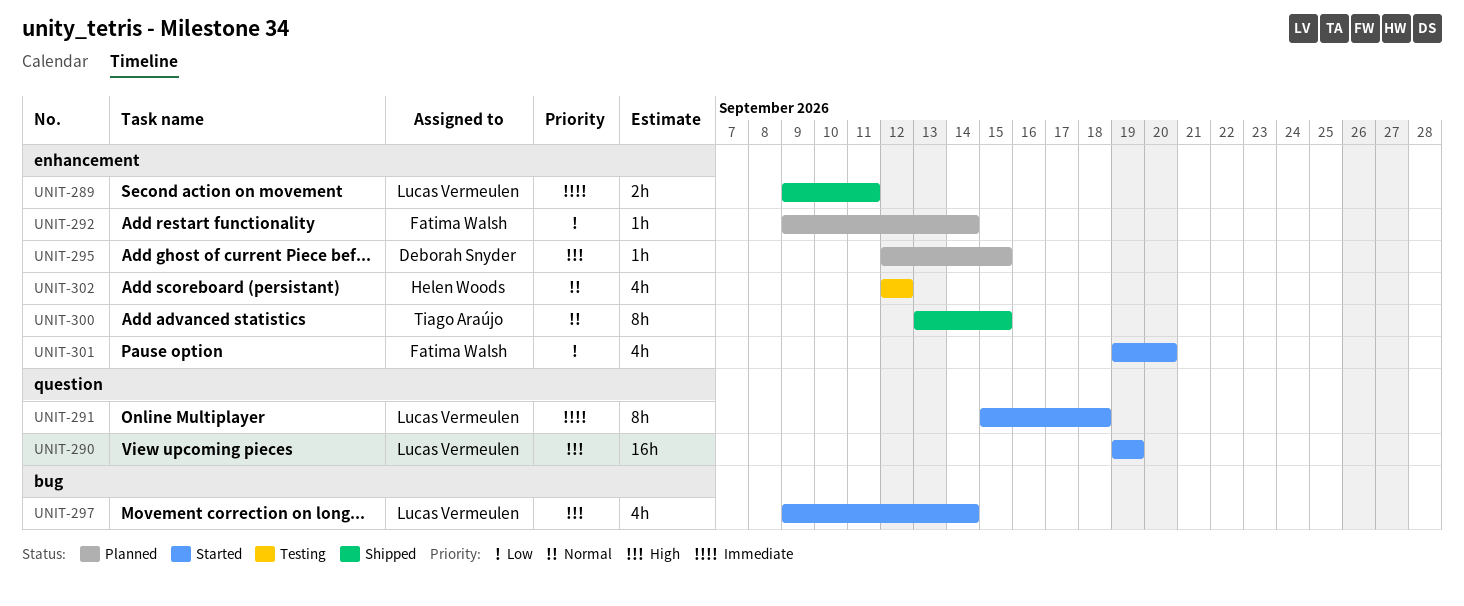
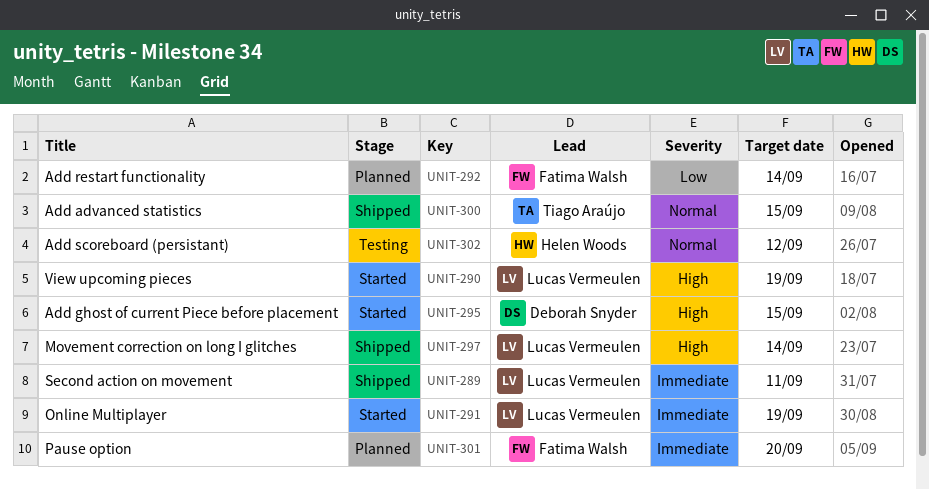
UNIT-291, due: Sep 18 -> Sep 19
UNIT-295, status: Planned -> Started
UNIT-297, status: Started -> Shipped
UNIT-301, status: Started -> Planned
UNIT-301, priority: Low -> Immediate

